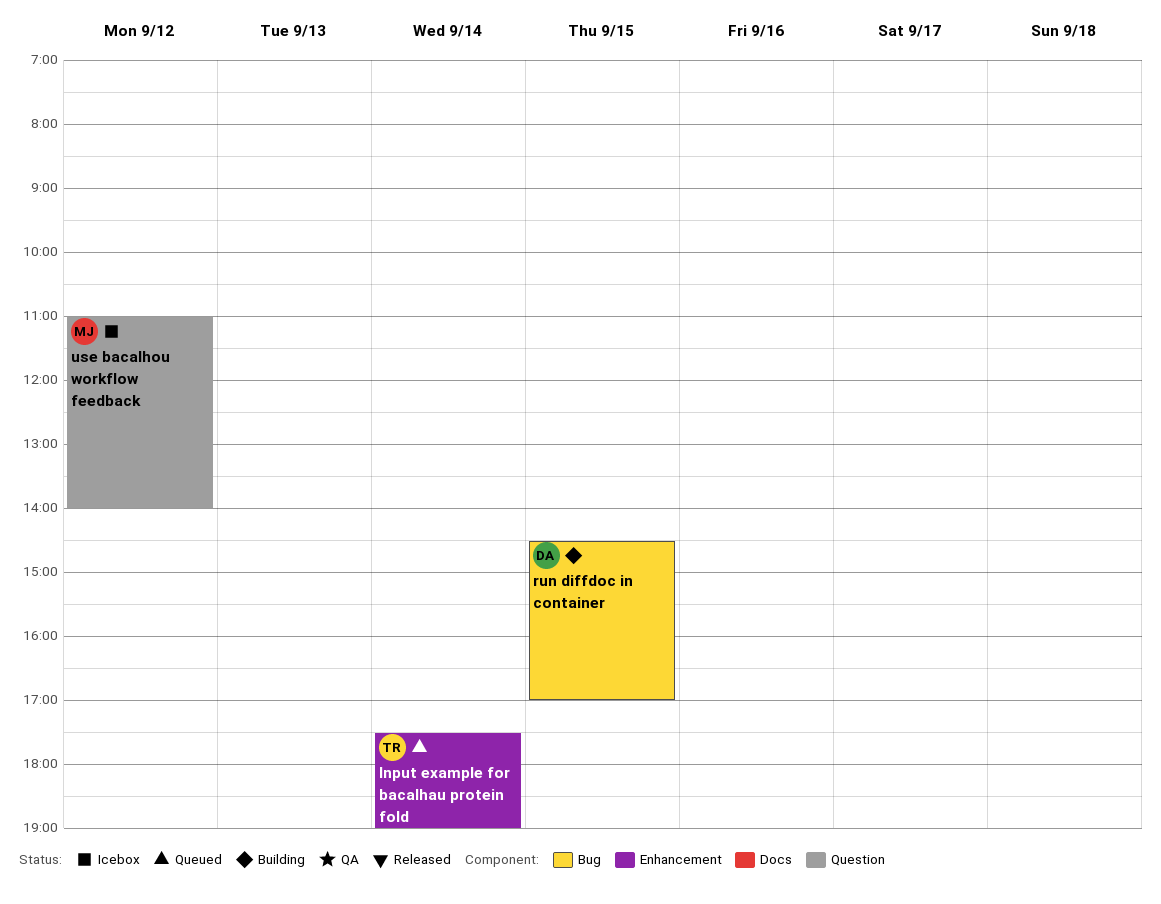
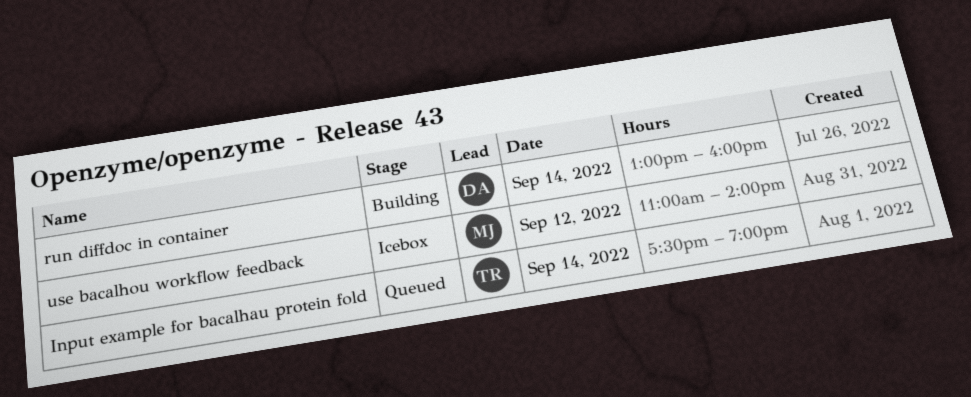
run diffdoc in container, day: Sep 15 -> Sep 14
run diffdoc in container, begins: 14:30 -> 13:00
run diffdoc in container, ends: 17:00 -> 16:00

